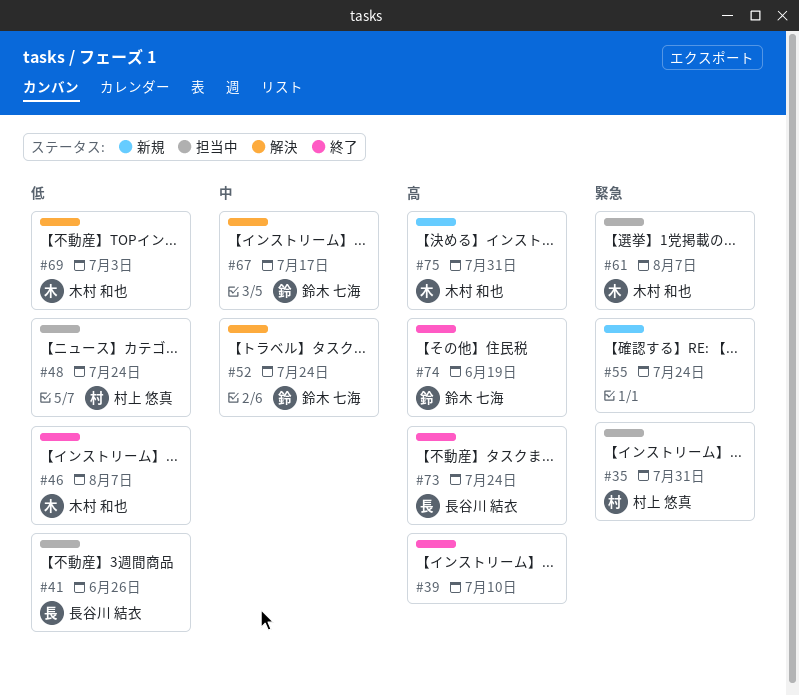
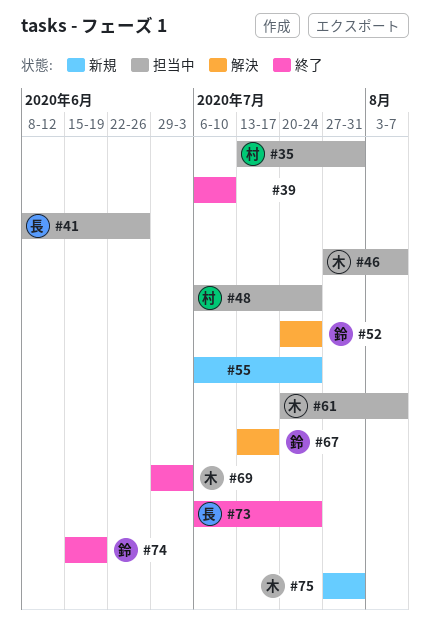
#46, status: 終了 -> 担当中
#69, status: 解決 -> 終了

